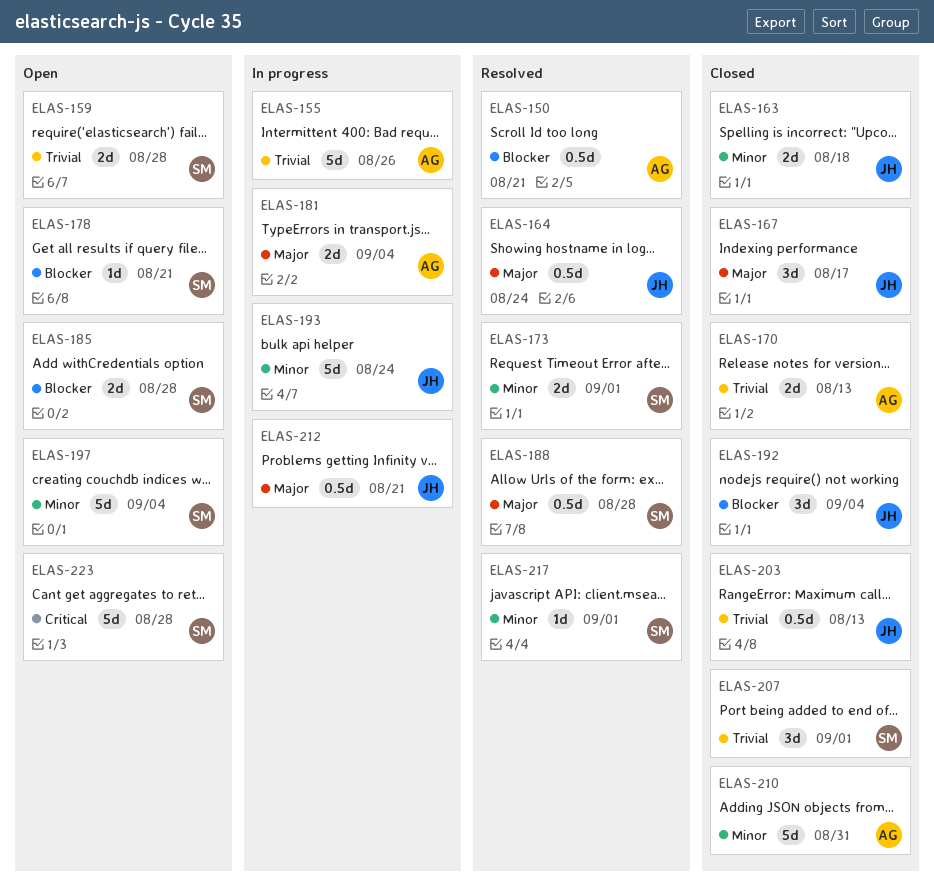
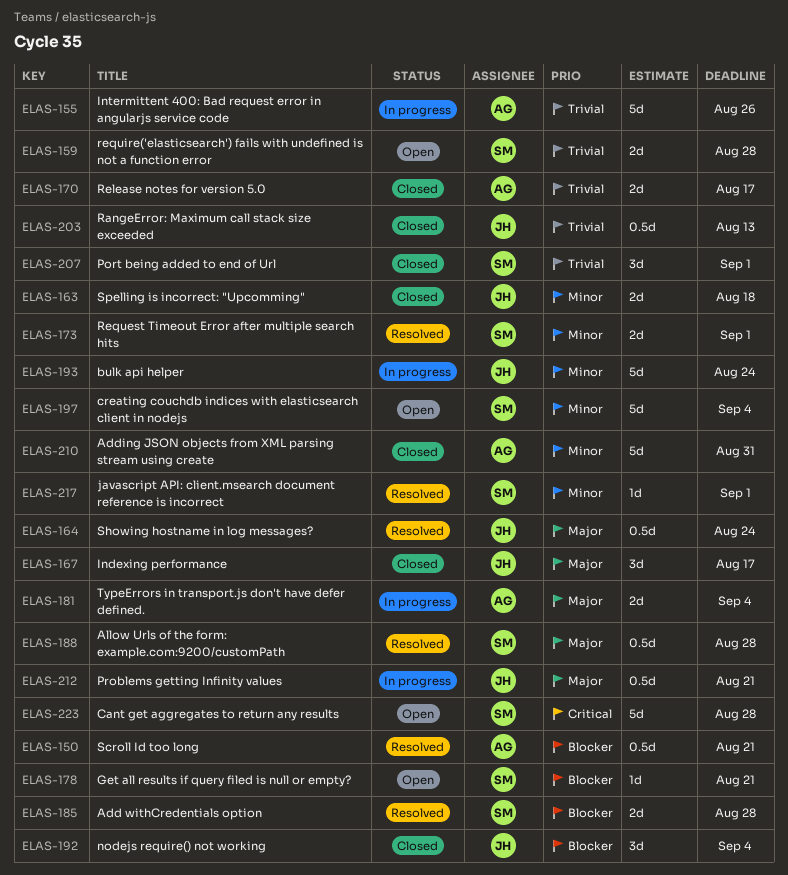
ELAS-170, due: Aug 13 -> Aug 17
ELAS-185, status: Open -> Resolved

